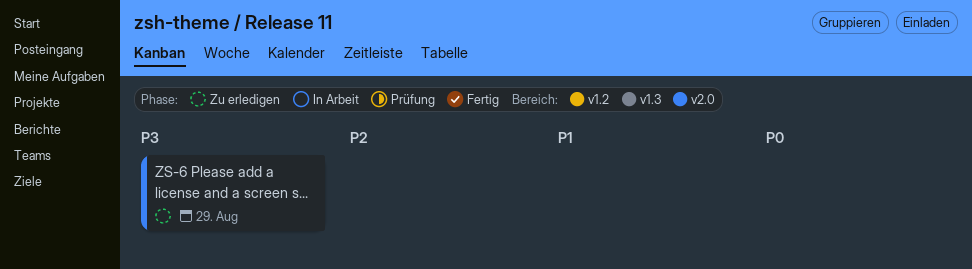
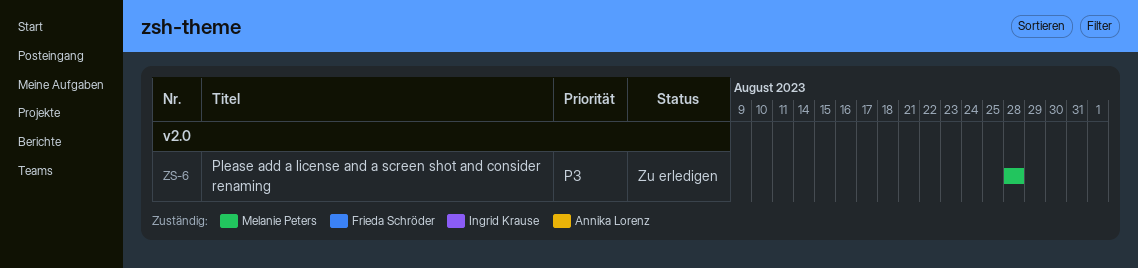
ZS-6, due: Aug 29 -> Aug 28

